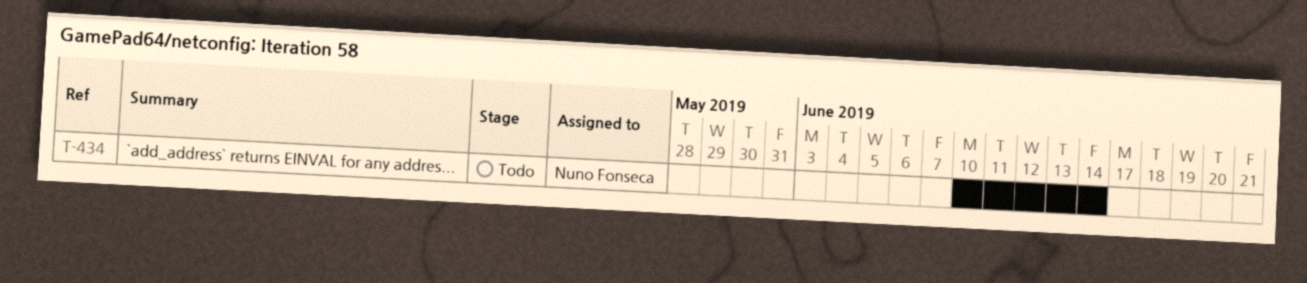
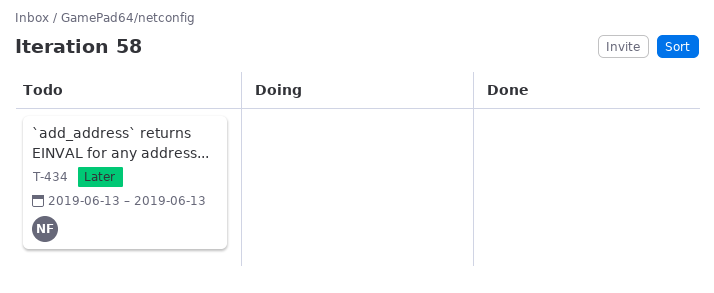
T-434, start: Jun 10 -> Jun 13
T-434, due: Jun 14 -> Jun 13

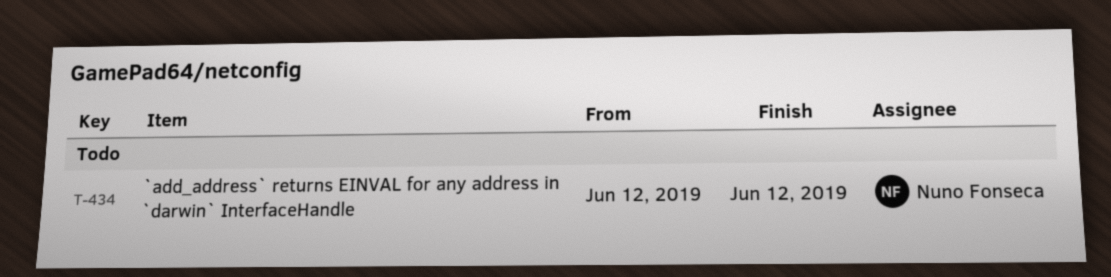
T-434, start: Jun 13 -> Jun 12
T-434, due: Jun 13 -> Jun 12

